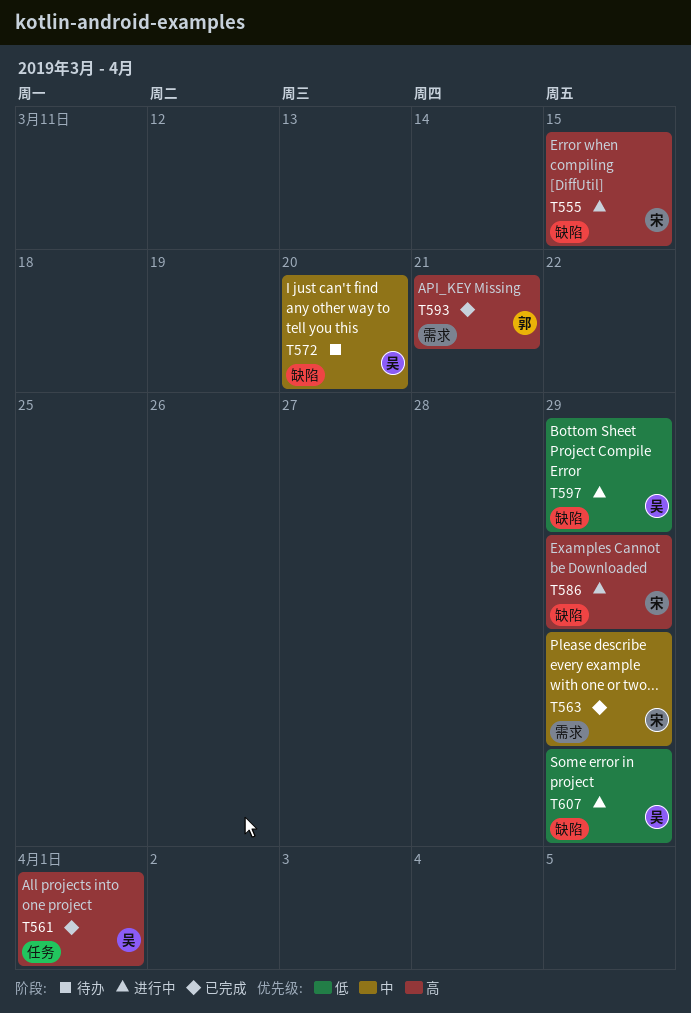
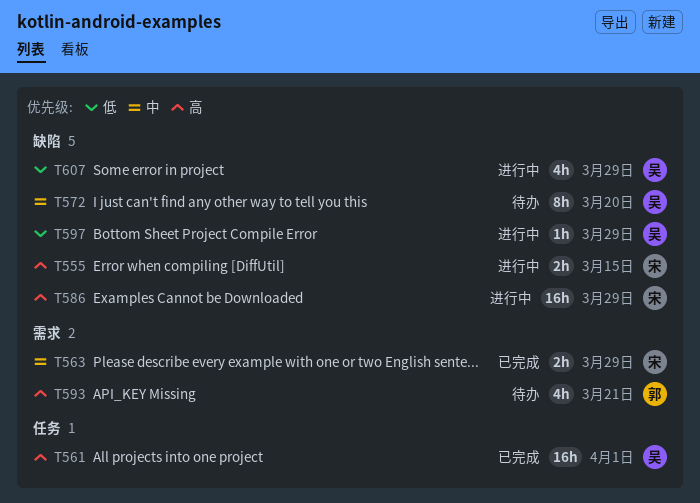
T593, status: 已完成 -> 待办

